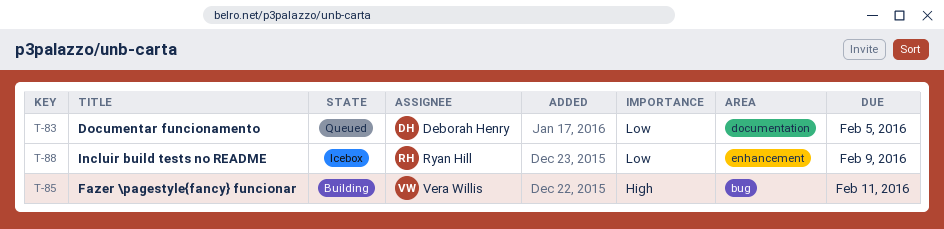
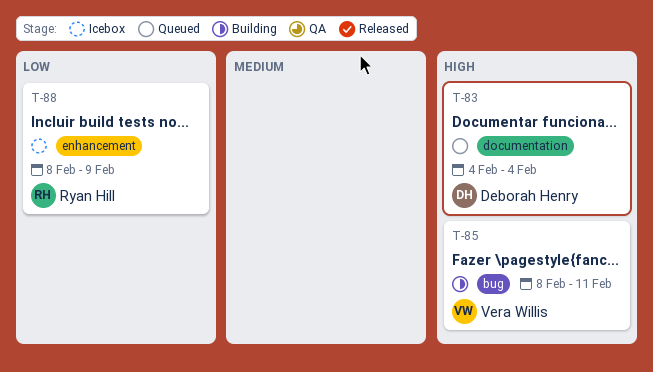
T-83, priority: Low -> High
T-83, due: Feb 5 -> Feb 4

